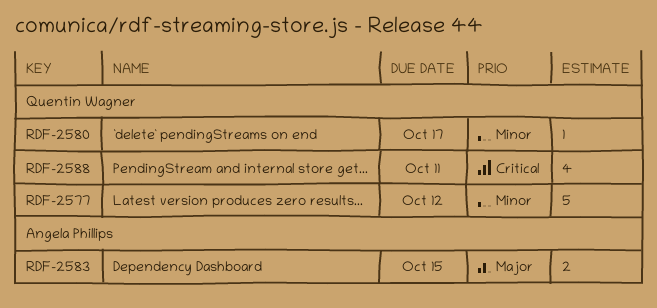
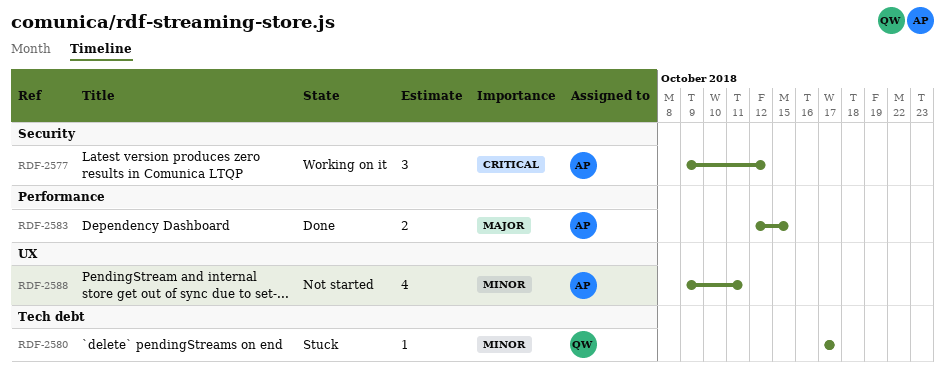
RDF-2577, owner: Quentin Wagner -> Angela Phillips
RDF-2577, priority: Minor -> Critical
RDF-2577, estimate: 5 -> 3
RDF-2588, owner: Quentin Wagner -> Angela Phillips
RDF-2588, priority: Critical -> Minor

